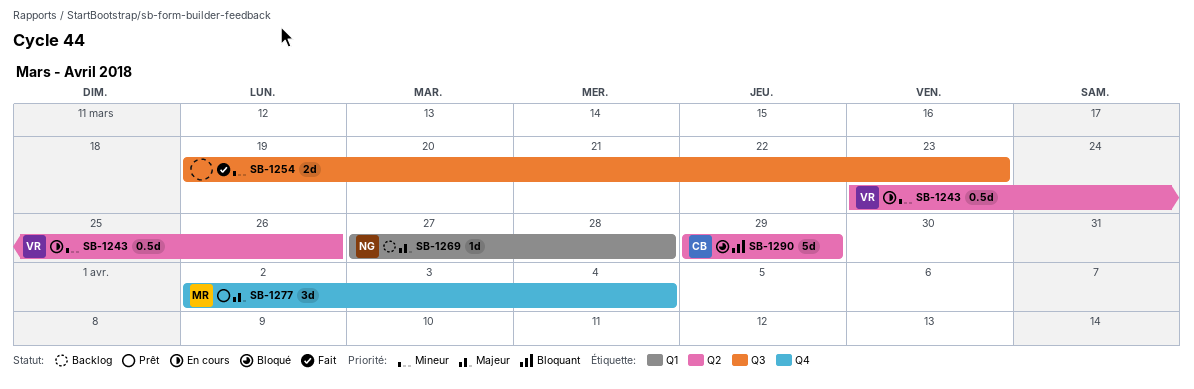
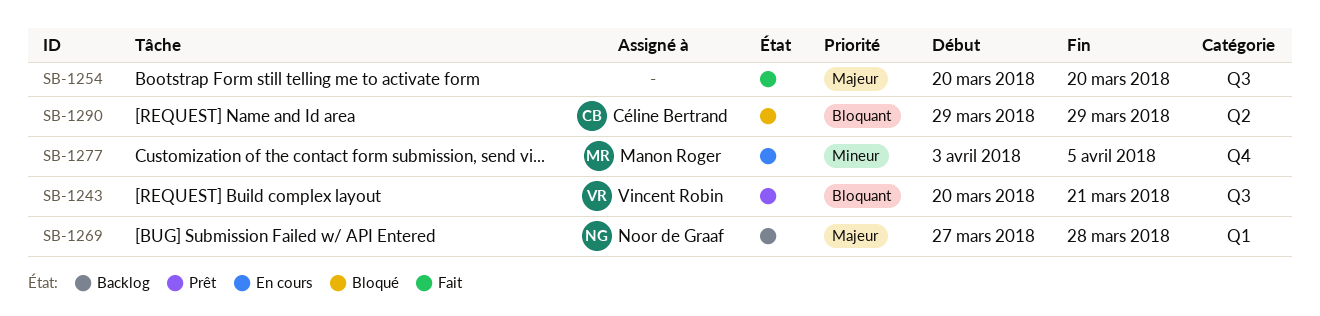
SB-1243, status: En cours -> Prêt
SB-1243, priority: Mineur -> Bloquant
SB-1243, label: Q2 -> Q3
SB-1243, start: Mar 23 -> Mar 20
SB-1243, due: Mar 26 -> Mar 21
SB-1254, priority: Mineur -> Majeur
SB-1254, start: Mar 19 -> Mar 20
SB-1254, due: Mar 23 -> Mar 20
SB-1277, status: Prêt -> En cours
SB-1277, priority: Majeur -> Mineur
SB-1277, start: Apr 2 -> Apr 3
SB-1277, due: Apr 4 -> Apr 5

